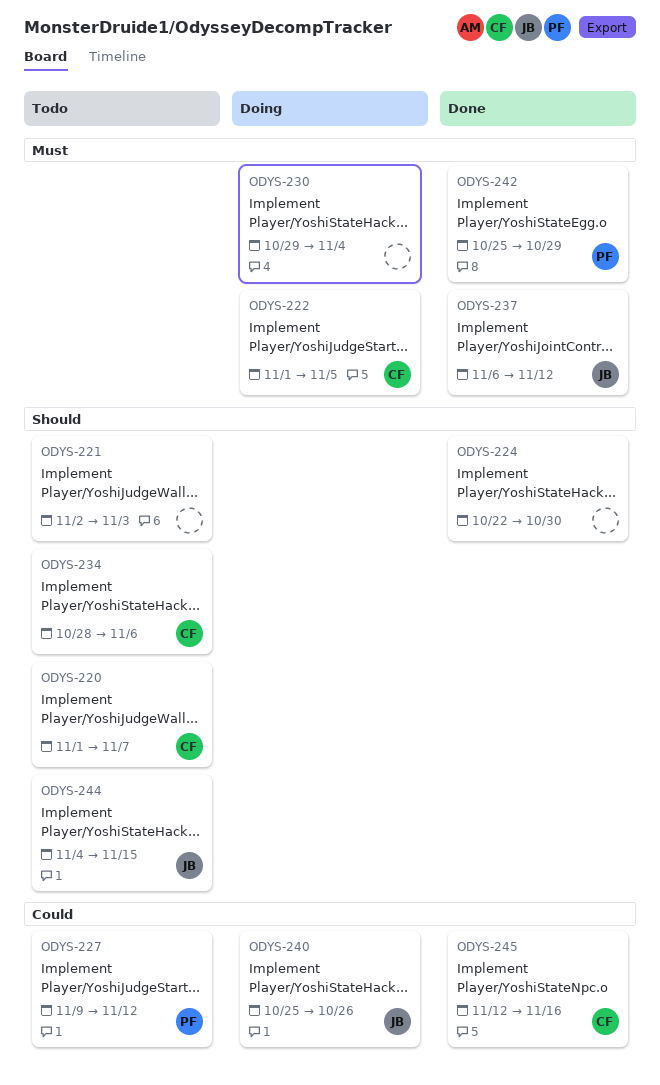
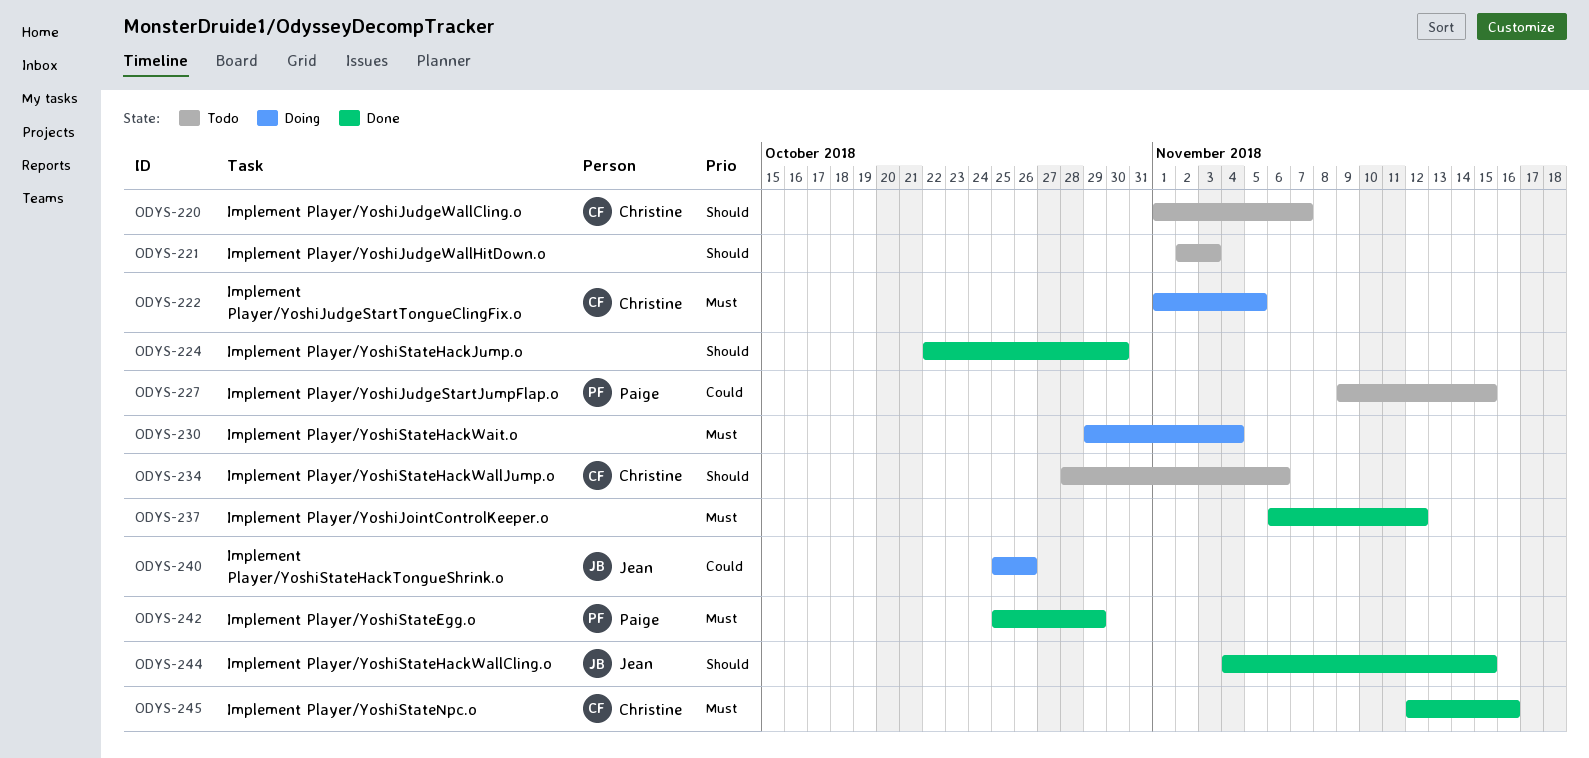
ODYS-227, due: Nov 12 -> Nov 15
ODYS-237, owner: Jean -> none
ODYS-244, status: Todo -> Done
ODYS-245, priority: Could -> Must

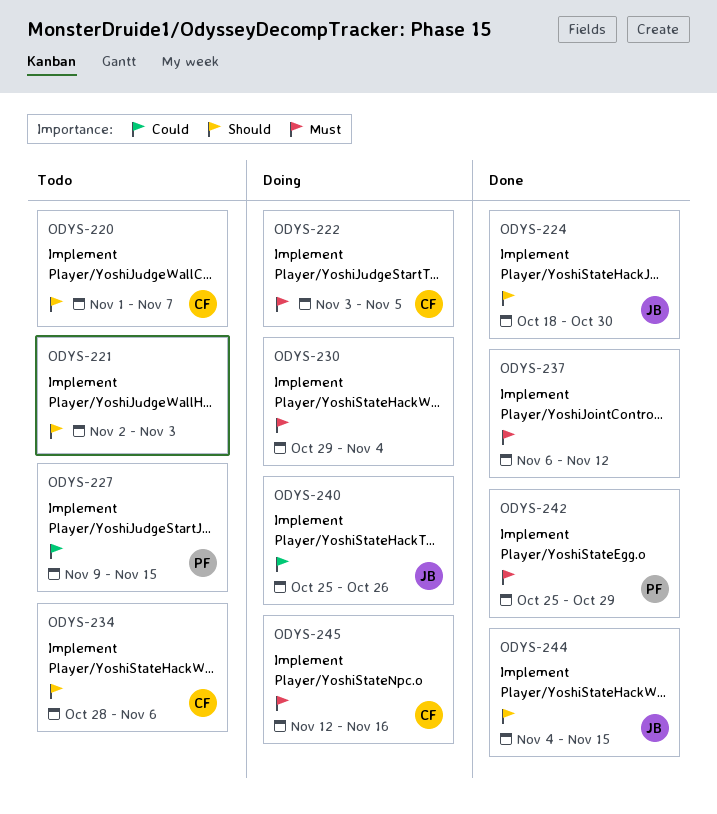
ODYS-222, start: Nov 1 -> Nov 3
ODYS-224, owner: none -> Jean
ODYS-224, start: Oct 22 -> Oct 18
ODYS-245, status: Done -> Doing

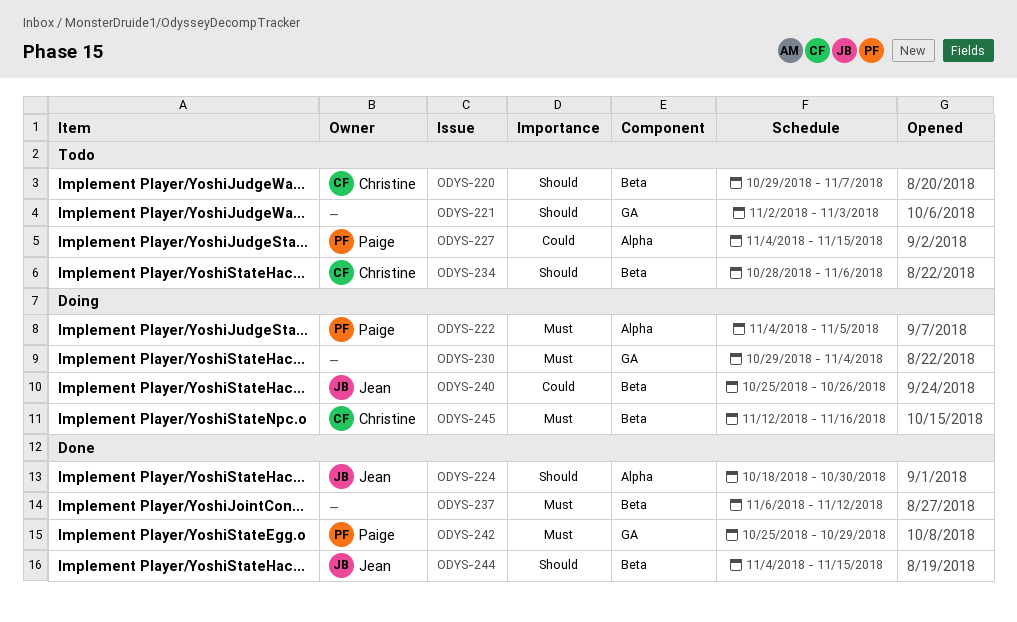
ODYS-220, start: Nov 1 -> Oct 29
ODYS-222, owner: Christine -> Paige
ODYS-222, start: Nov 3 -> Nov 4
ODYS-227, start: Nov 9 -> Nov 4

